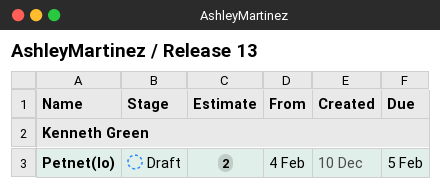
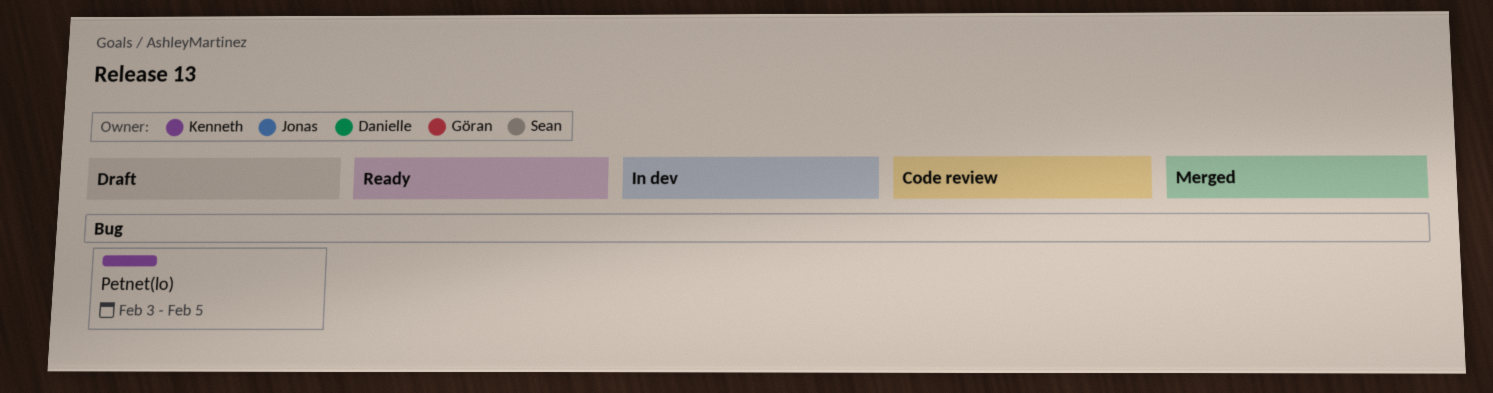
Petnet(lo), start: Feb 4 -> Feb 3

